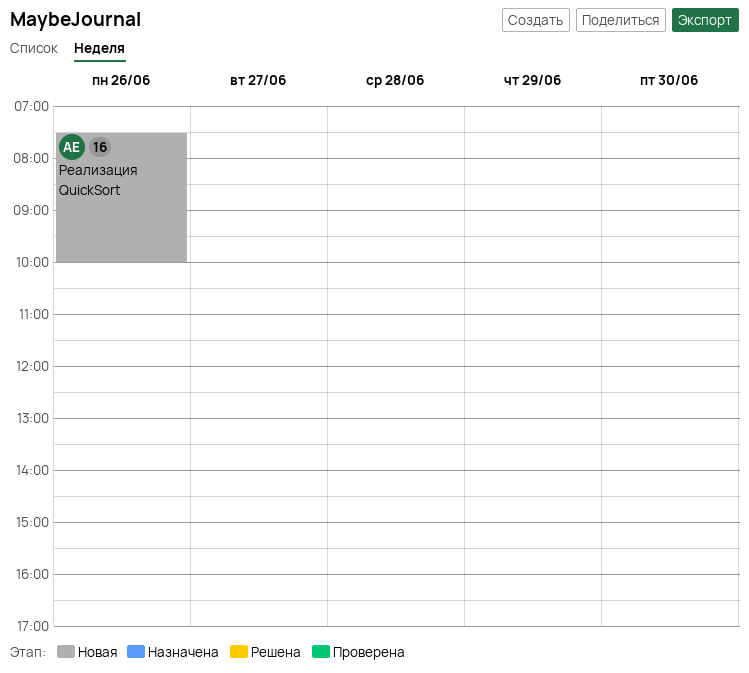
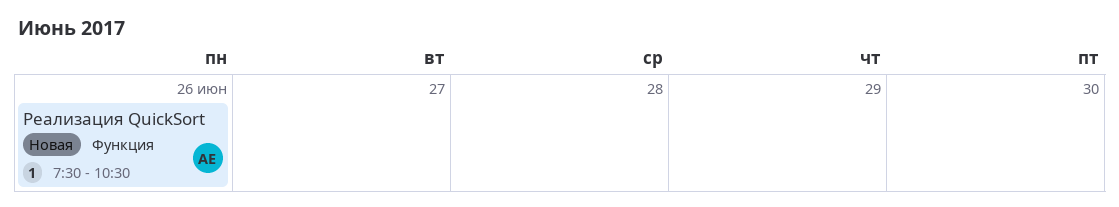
Реализация QuickSort, estimate: 16 -> 1
Реализация QuickSort, ends: 10:00 -> 10:30

